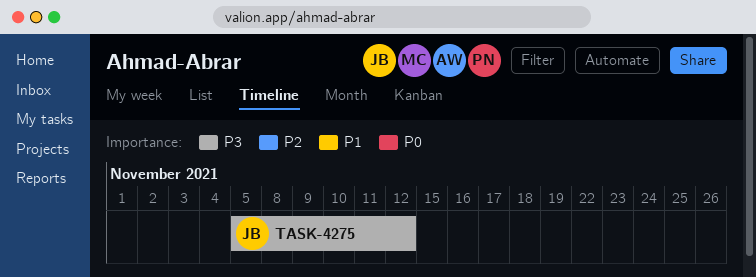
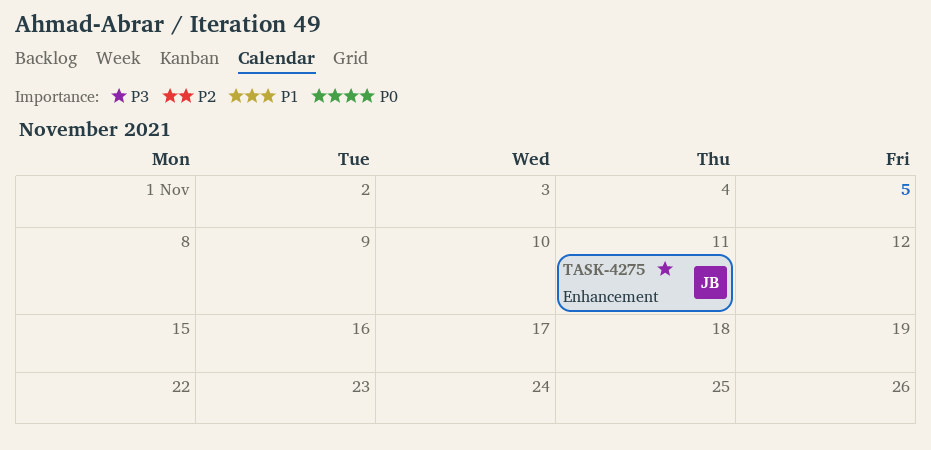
TASK-4275, due: Nov 12 -> Nov 11

